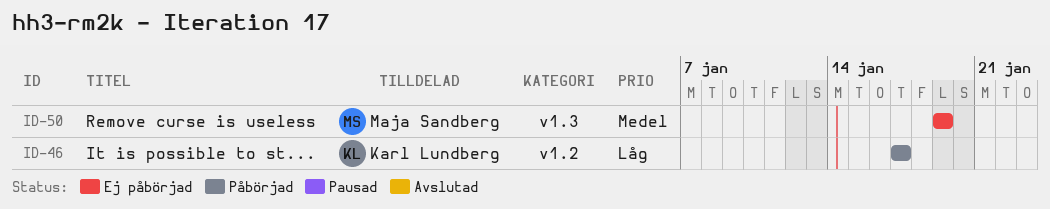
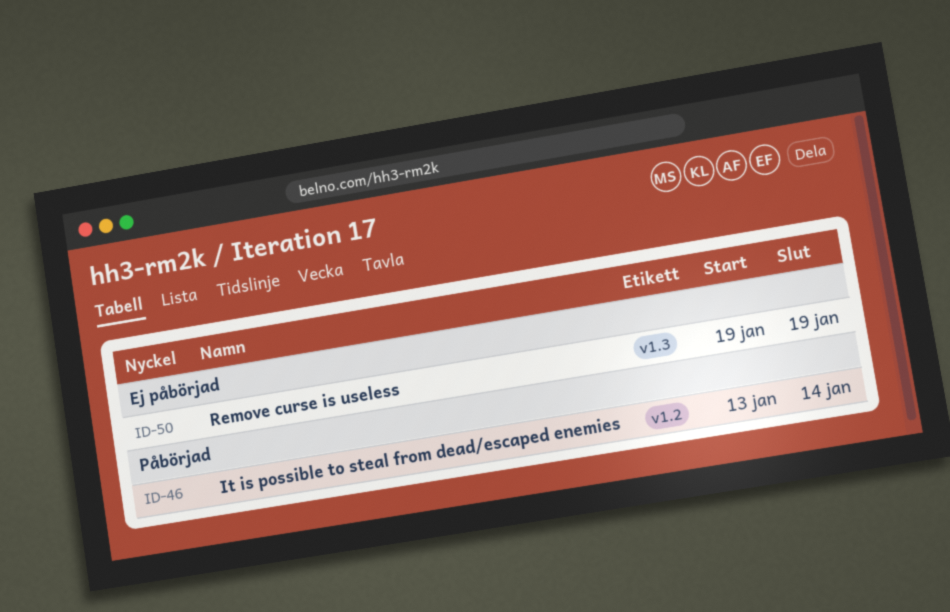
ID-46, start: Jan 17 -> Jan 13
ID-46, due: Jan 17 -> Jan 14

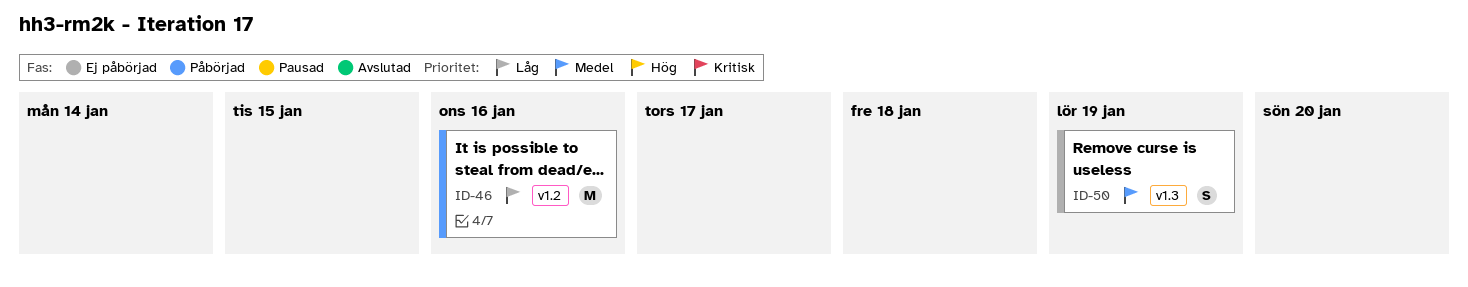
ID-46, due: Jan 14 -> Jan 16

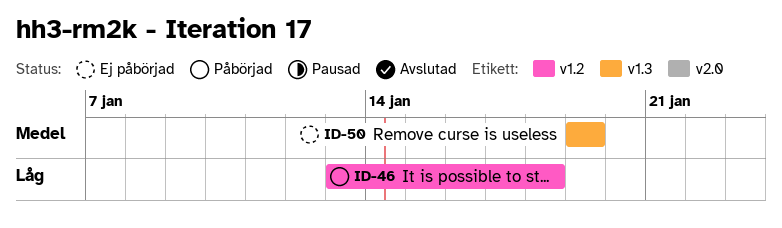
ID-46, due: Jan 16 -> Jan 18

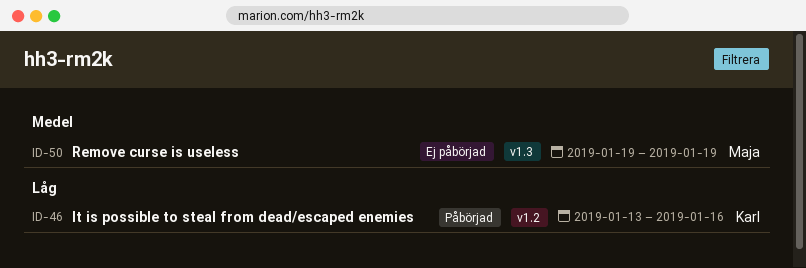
ID-46, due: Jan 18 -> Jan 16

